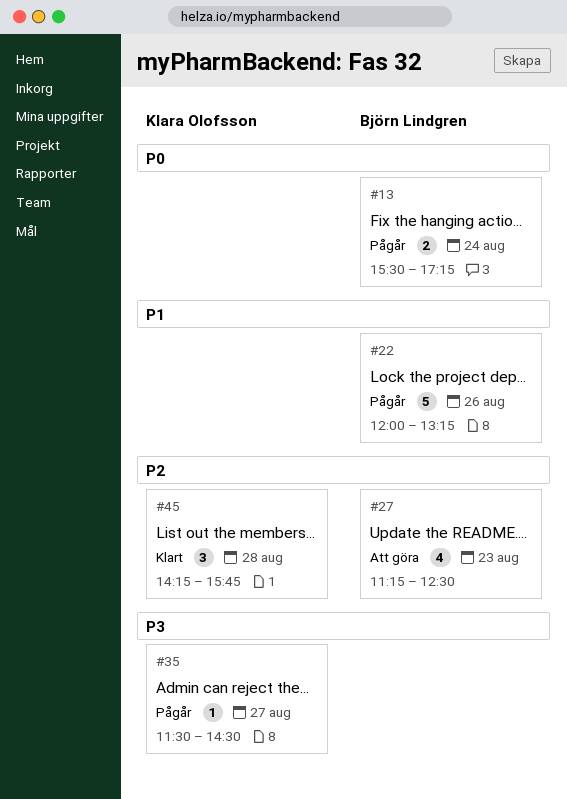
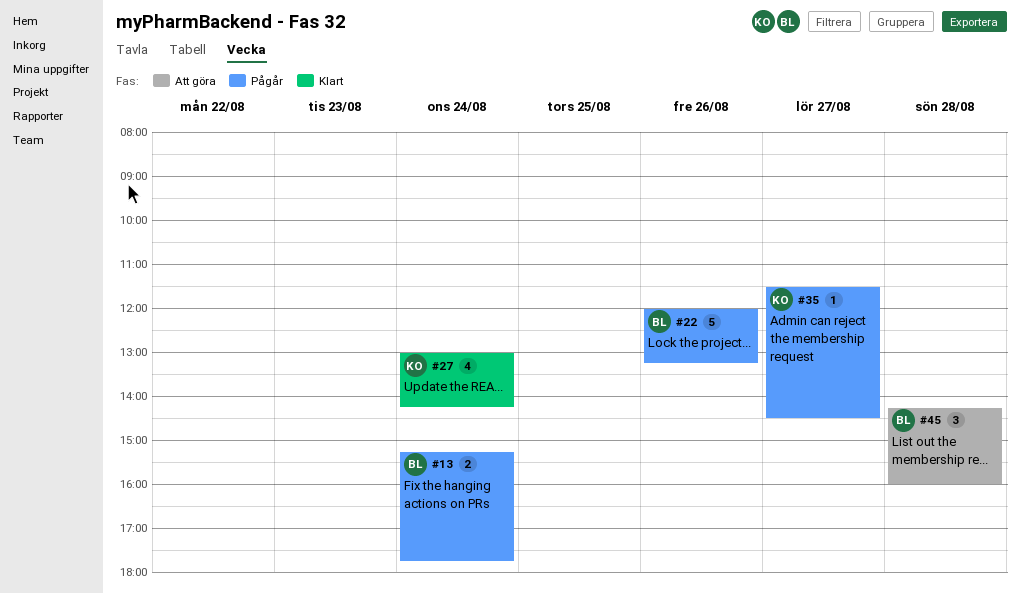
#13, begins: 15:30 -> 15:15
#13, ends: 17:15 -> 17:45
#27, status: Att göra -> Klart
#27, owner: Björn Lindgren -> Klara Olofsson
#27, day: Aug 23 -> Aug 24
#27, begins: 11:15 -> 13:00
#27, ends: 12:30 -> 14:15
#45, status: Klart -> Att göra
#45, owner: Klara Olofsson -> Björn Lindgren
#45, ends: 15:45 -> 16:00

